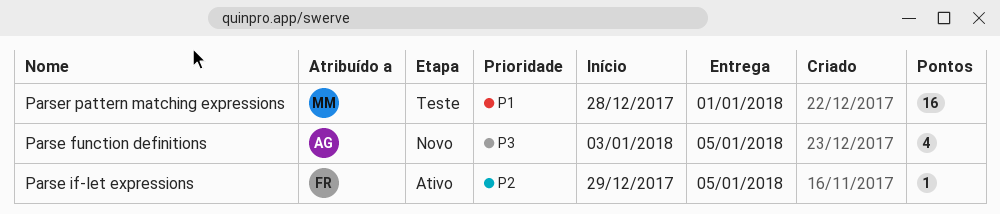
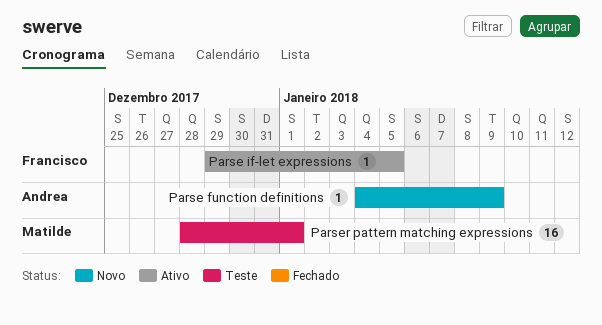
Parse function definitions, estimate: 4 -> 1
Parse function definitions, start: Jan 3 -> Jan 4
Parse function definitions, due: Jan 5 -> Jan 9

